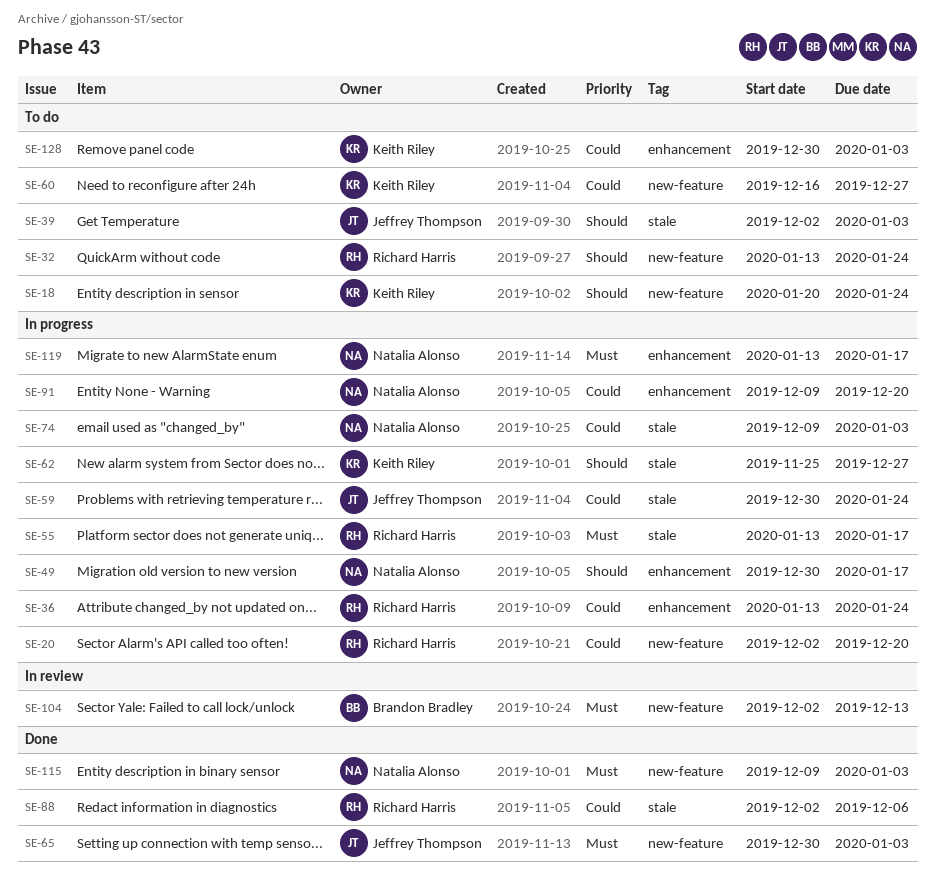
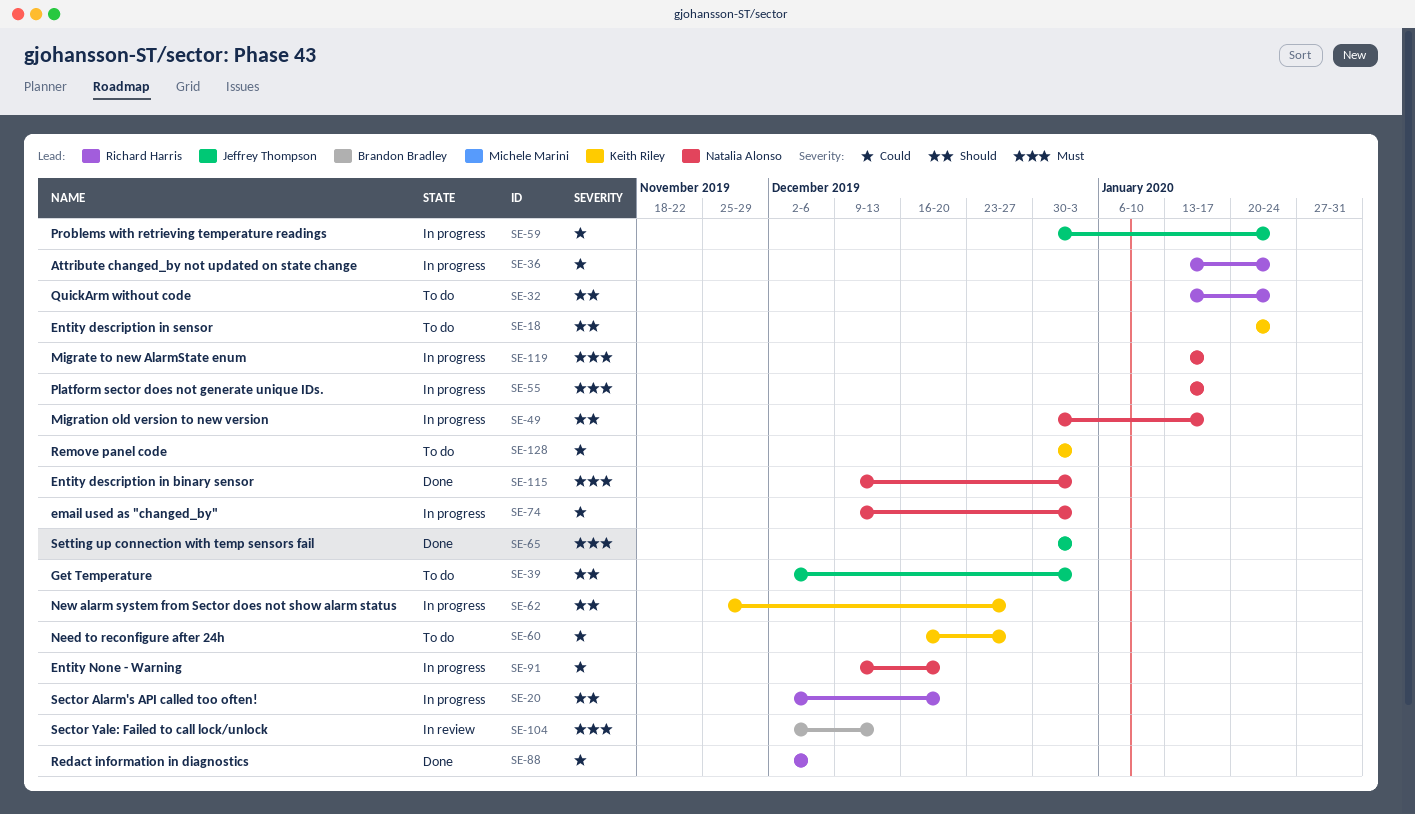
SE-20, priority: Could -> Should
SE-55, owner: Richard Harris -> Natalia Alonso

